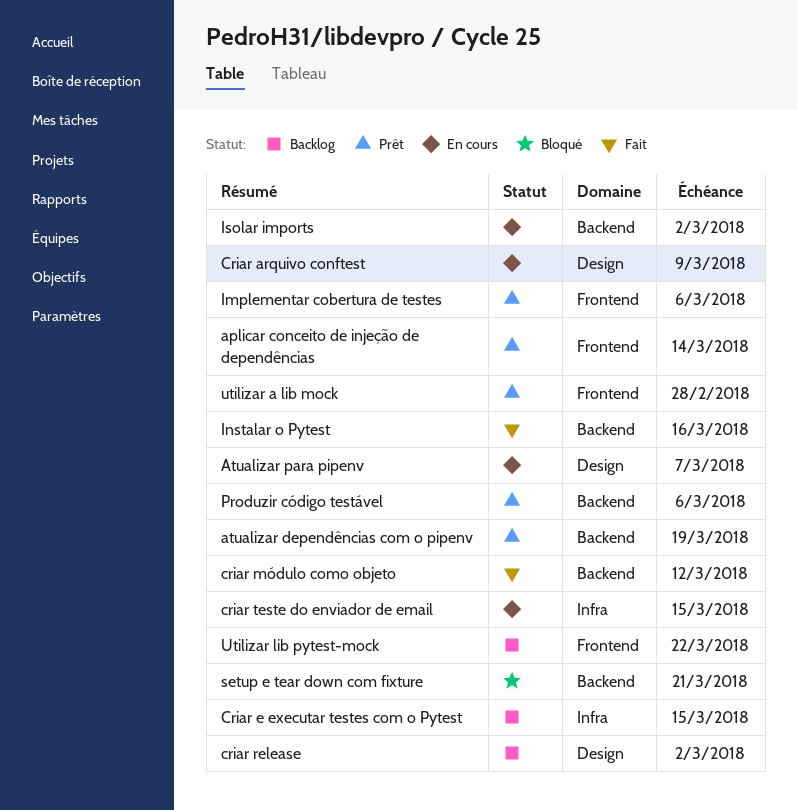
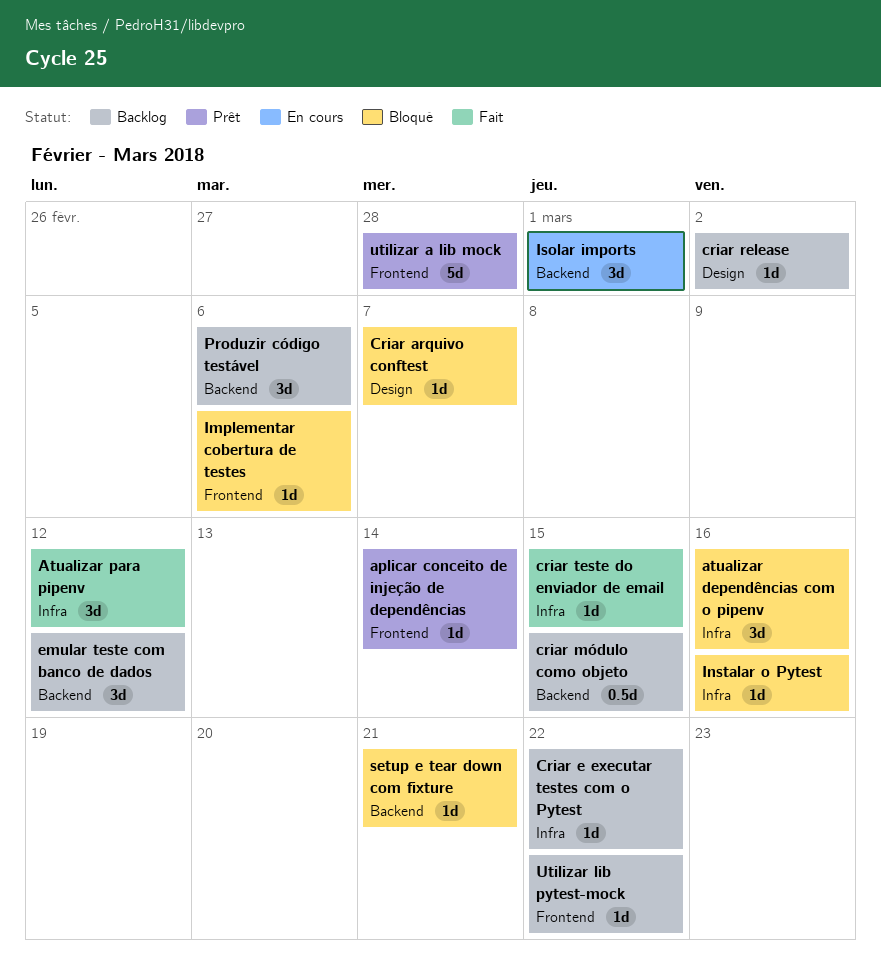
atualizar dependências com o pipenv, status: Prêt -> Bloqué
atualizar dependências com o pipenv, label: Backend -> Infra
atualizar dependências com o pipenv, due: Mar 19 -> Mar 16
Atualizar para pipenv, status: En cours -> Fait
Atualizar para pipenv, label: Design -> Infra
Atualizar para pipenv, due: Mar 7 -> Mar 12
Criar arquivo conftest, status: En cours -> Bloqué
Criar arquivo conftest, due: Mar 9 -> Mar 7
Criar e executar testes com o Pytest, due: Mar 15 -> Mar 22
criar módulo como objeto, status: Fait -> Backlog
criar módulo como objeto, due: Mar 12 -> Mar 15
criar teste do enviador de email, status: En cours -> Fait
emular teste com banco de dados: none -> present
Implementar cobertura de testes, status: Prêt -> Bloqué
Instalar o Pytest, status: Fait -> Bloqué
Instalar o Pytest, label: Backend -> Infra
Isolar imports, due: Mar 2 -> Mar 1
Produzir código testável, status: Prêt -> Backlog

